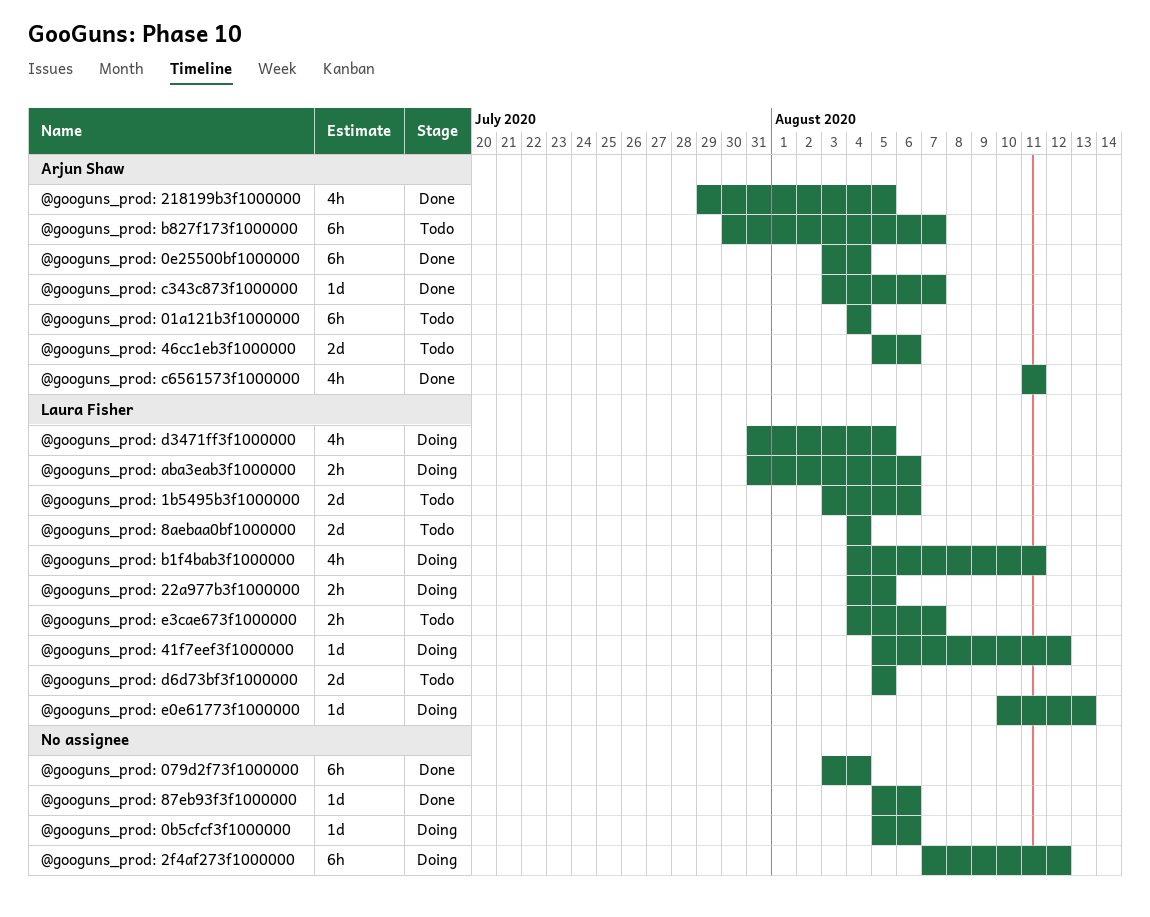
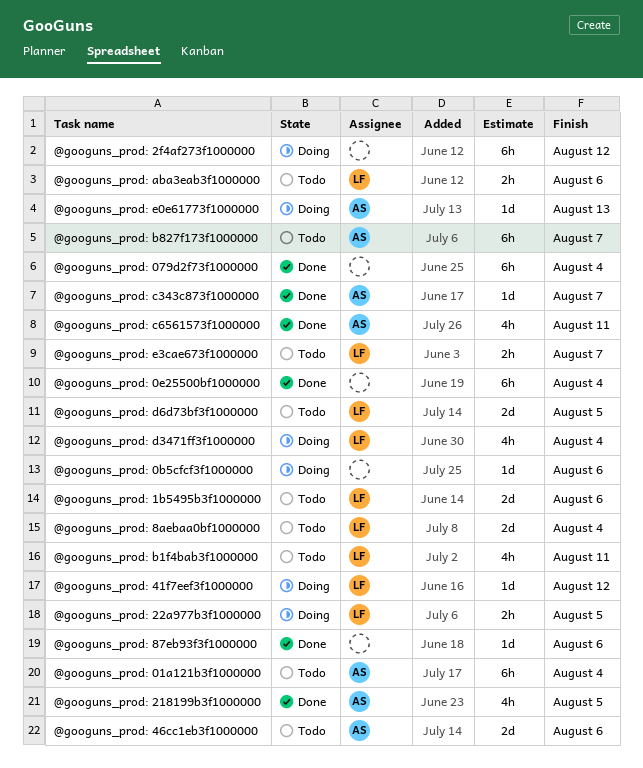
@googuns_prod: 0e25500bf1000000, owner: Arjun Shaw -> none
@googuns_prod: aba3eab3f1000000, status: Doing -> Todo
@googuns_prod: b1f4bab3f1000000, status: Doing -> Todo
@googuns_prod: d3471ff3f1000000, due: Aug 5 -> Aug 4
@googuns_prod: e0e61773f1000000, owner: Laura Fisher -> Arjun Shaw

